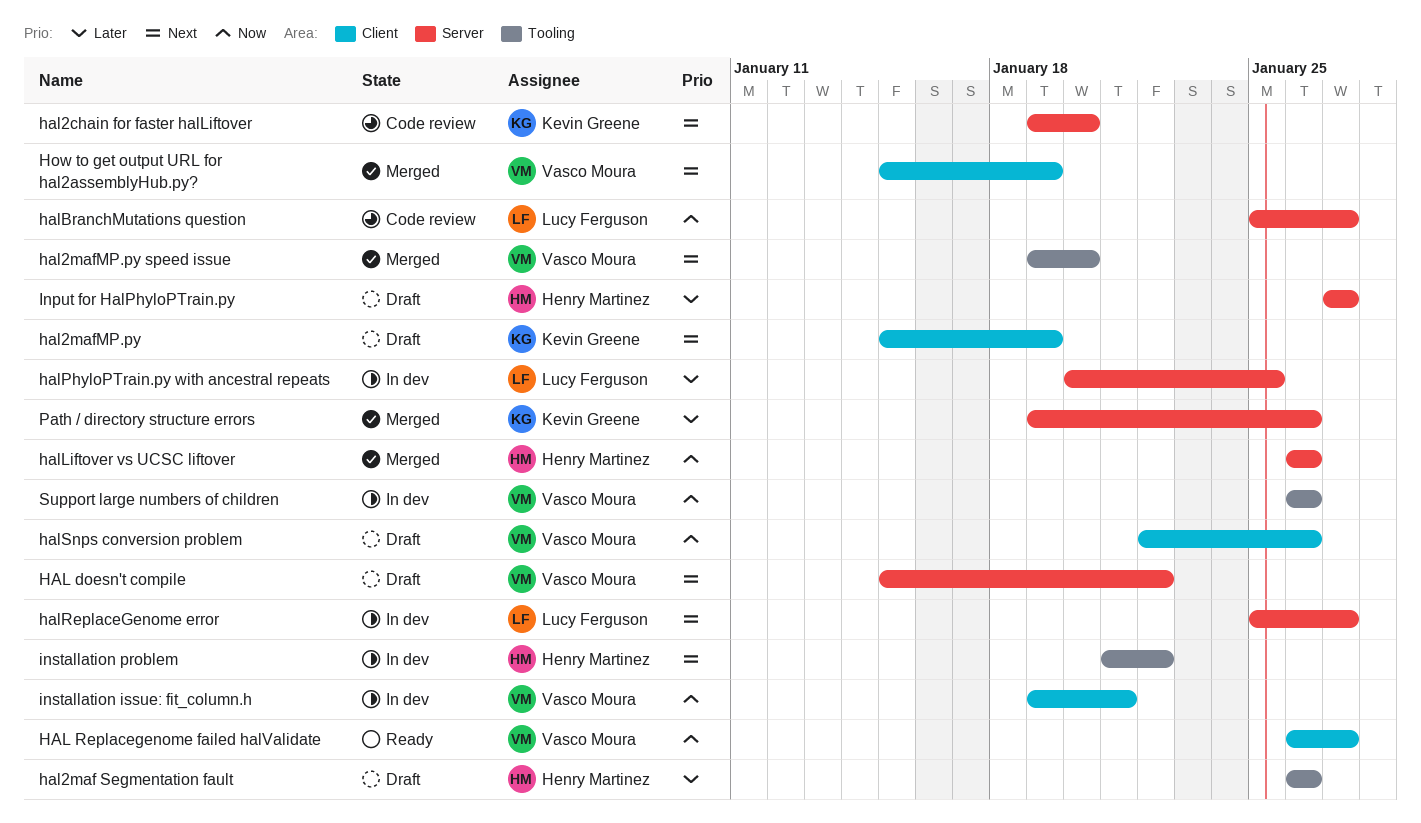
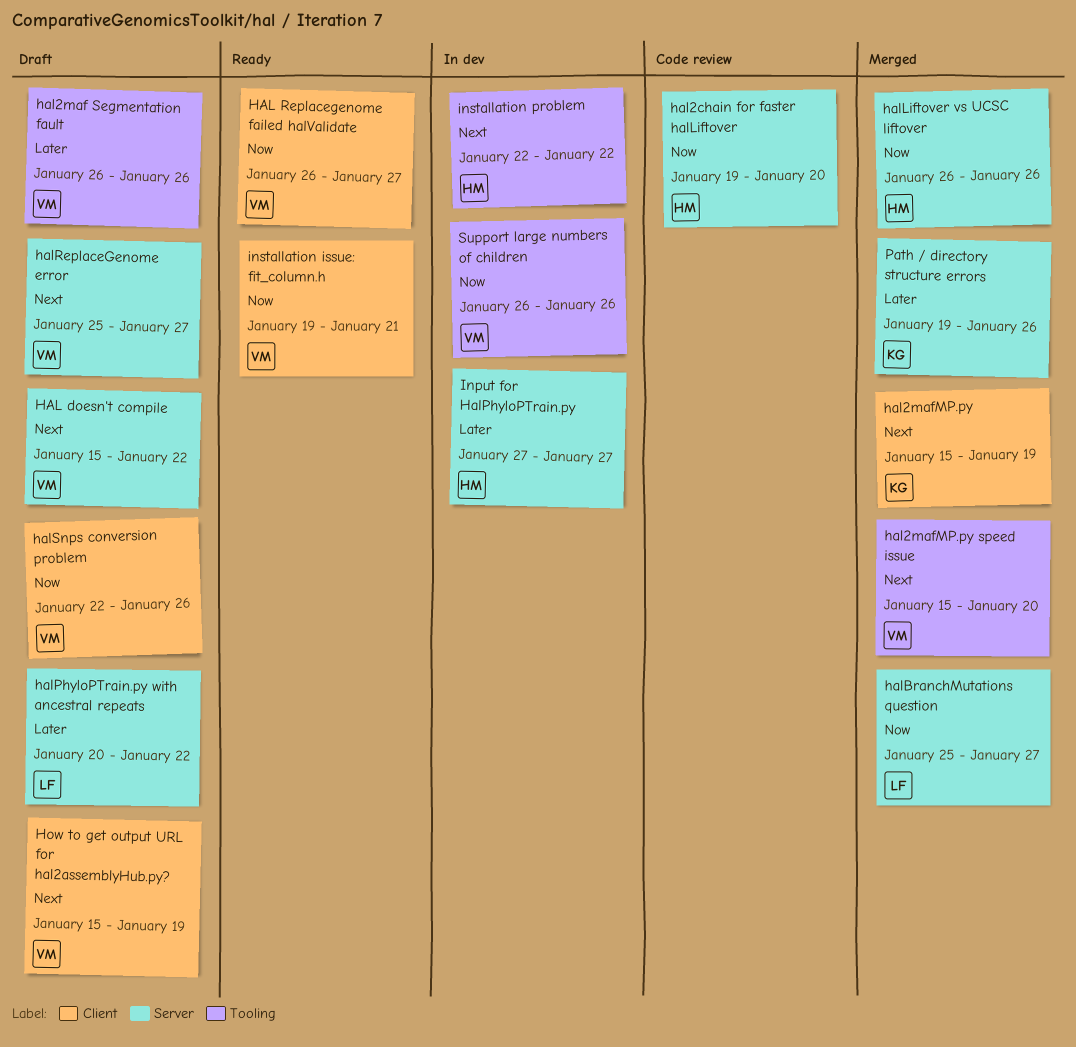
hal2chain for faster halLiftover, owner: Kevin Greene -> Henry Martinez
hal2chain for faster halLiftover, priority: Next -> Now
hal2maf Segmentation fault, owner: Henry Martinez -> Vasco Moura
hal2mafMP.py, status: Draft -> Merged
hal2mafMP.py speed issue, start: Jan 19 -> Jan 15
halBranchMutations question, status: Code review -> Merged
halPhyloPTrain.py with ancestral repeats, status: In dev -> Draft
halPhyloPTrain.py with ancestral repeats, due: Jan 25 -> Jan 22
halReplaceGenome error, status: In dev -> Draft
halReplaceGenome error, owner: Lucy Ferguson -> Vasco Moura
How to get output URL for hal2assemblyHub.py?, status: Merged -> Draft
Input for HalPhyloPTrain.py, status: Draft -> In dev
installation issue: fit_column.h, status: In dev -> Ready
installation problem, start: Jan 21 -> Jan 22

